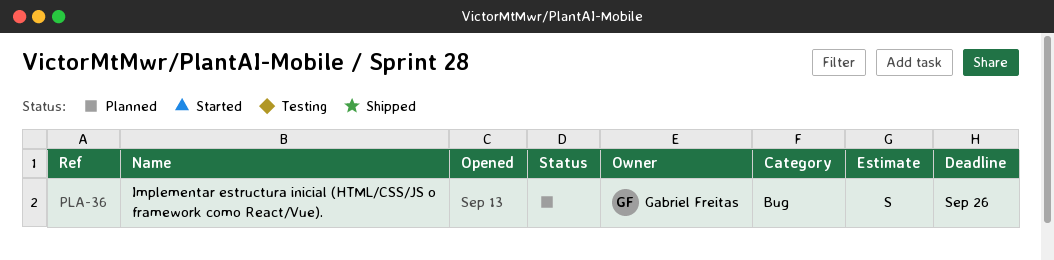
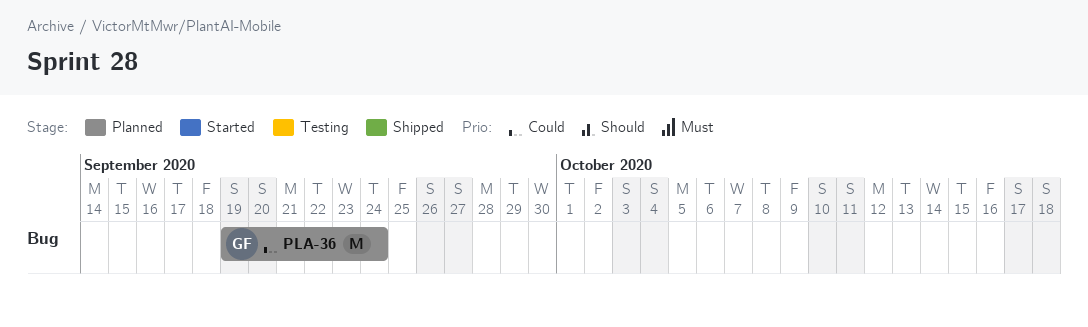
PLA-36, estimate: S -> M
PLA-36, due: Sep 26 -> Sep 24

